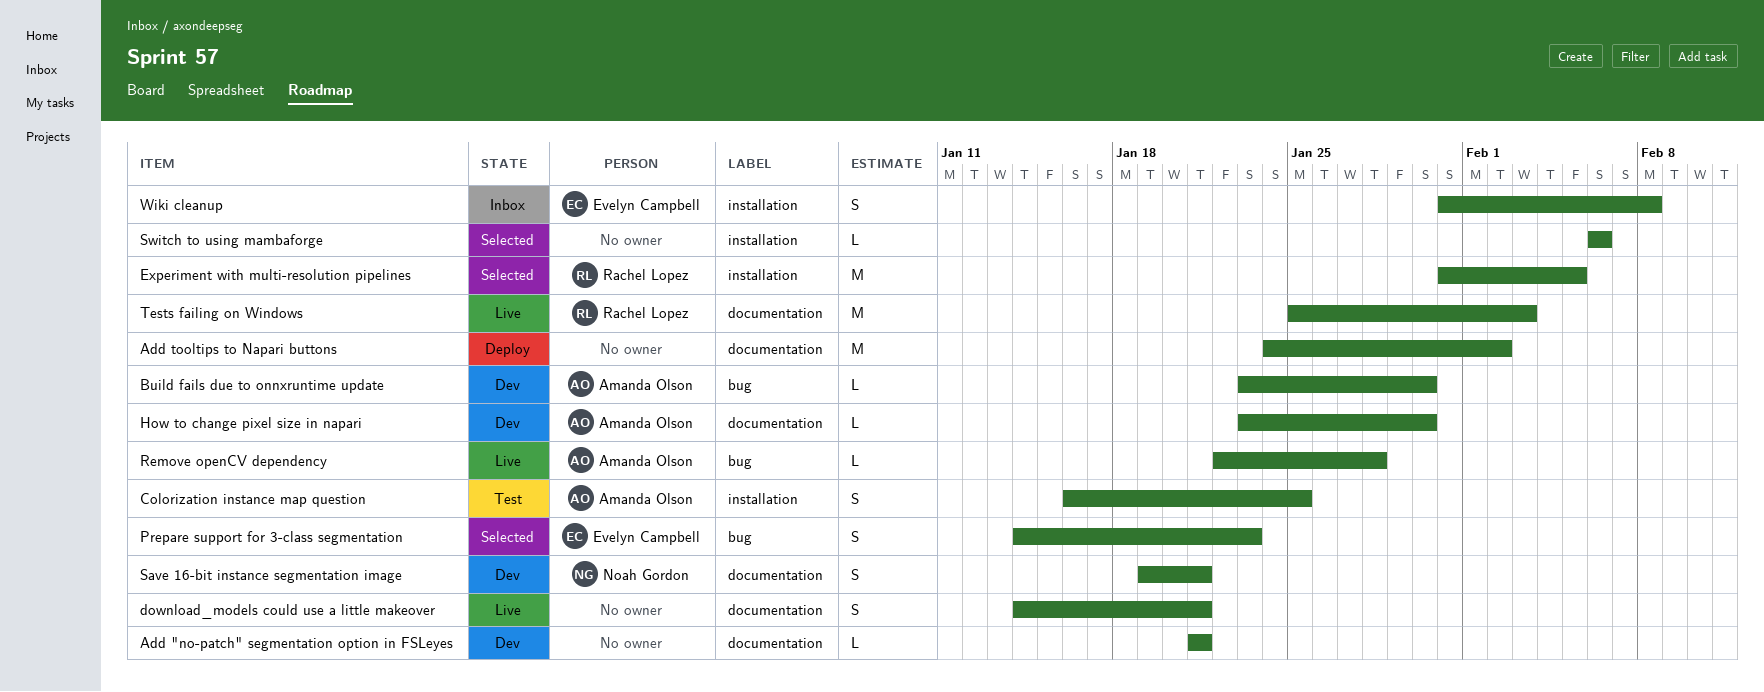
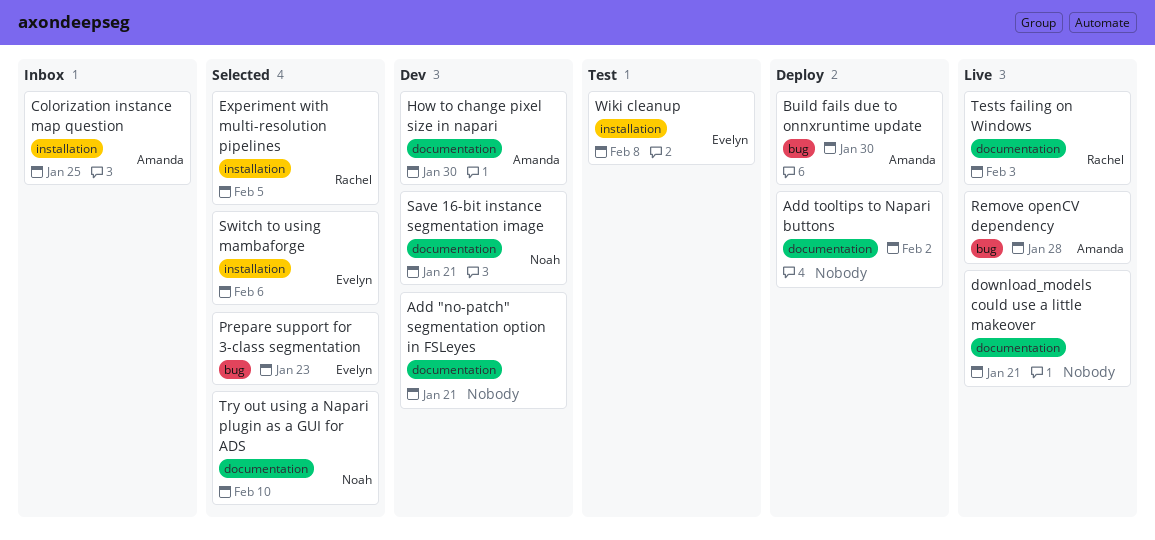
Build fails due to onnxruntime update, status: Dev -> Deploy
Colorization instance map question, status: Test -> Inbox
Switch to using mambaforge, owner: none -> Evelyn Campbell
Try out using a Napari plugin as a GUI for ADS: none -> present
Wiki cleanup, status: Inbox -> Test

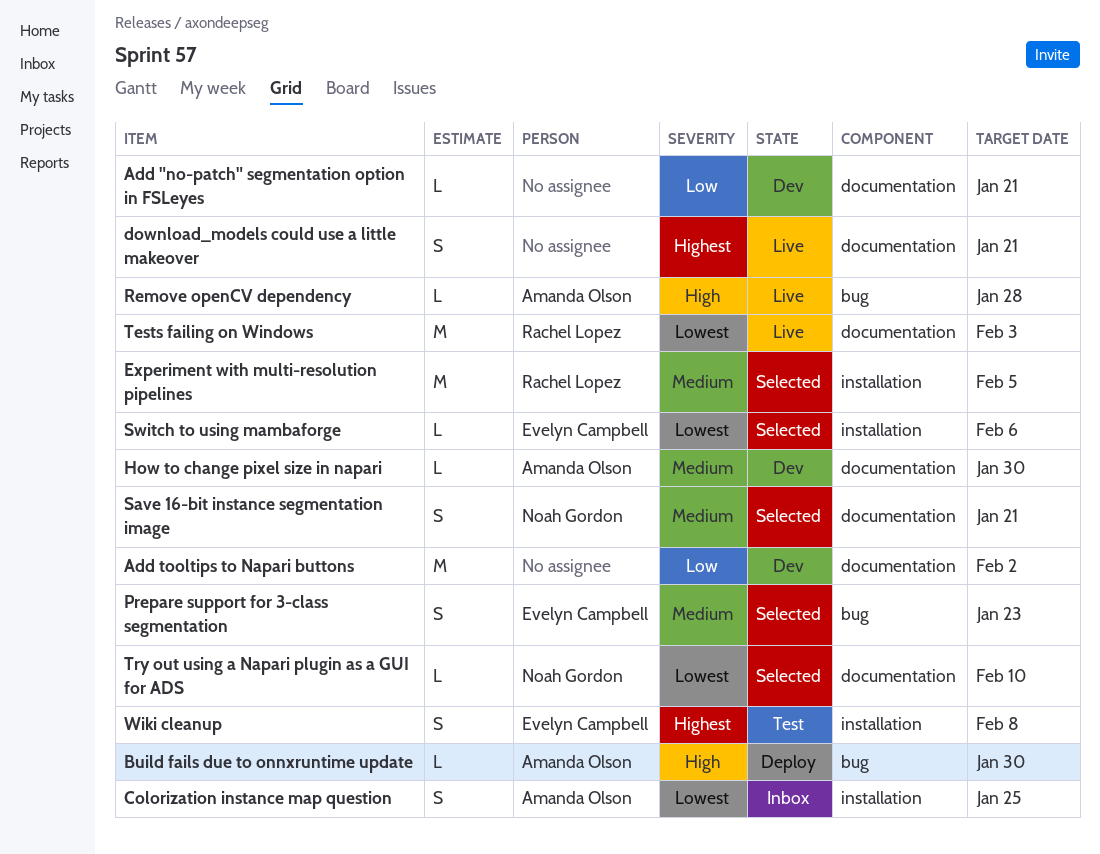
Add tooltips to Napari buttons, status: Deploy -> Dev
Save 16-bit instance segmentation image, status: Dev -> Selected

